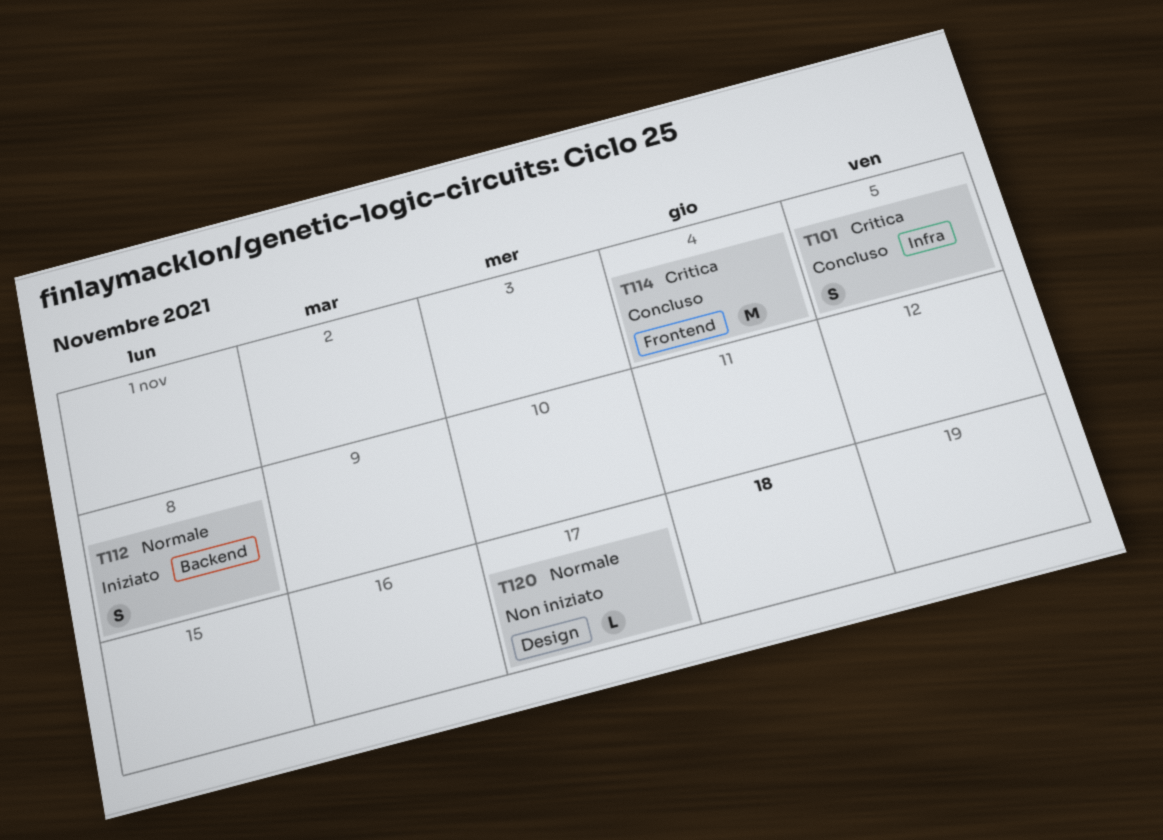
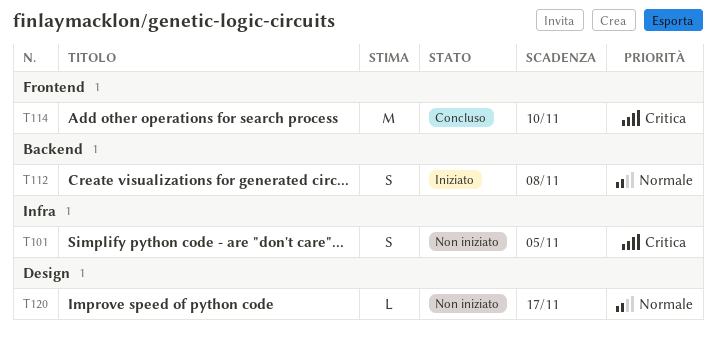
T101, status: Concluso -> Non iniziato
T114, due: Nov 4 -> Nov 10

